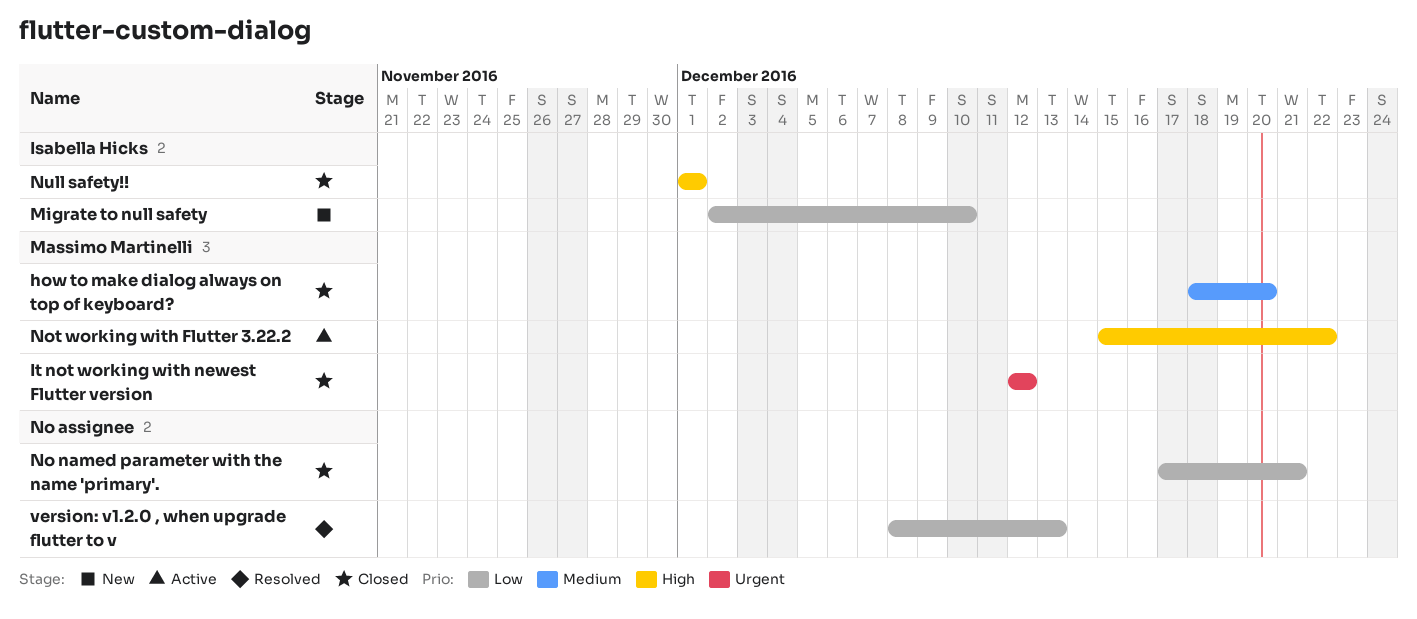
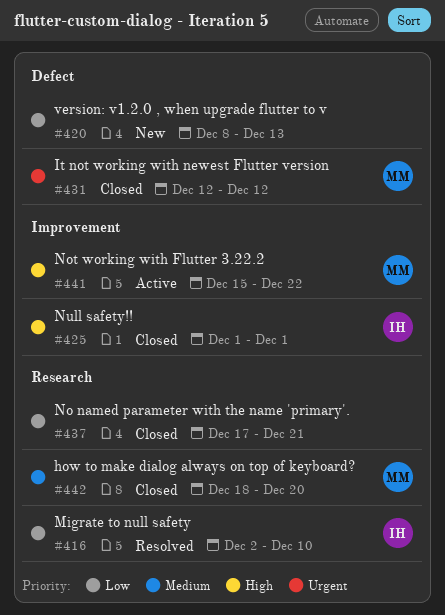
Migrate to null safety, status: New -> Resolved
version: v1.2.0 , when upgrade flutter to v, status: Resolved -> New

